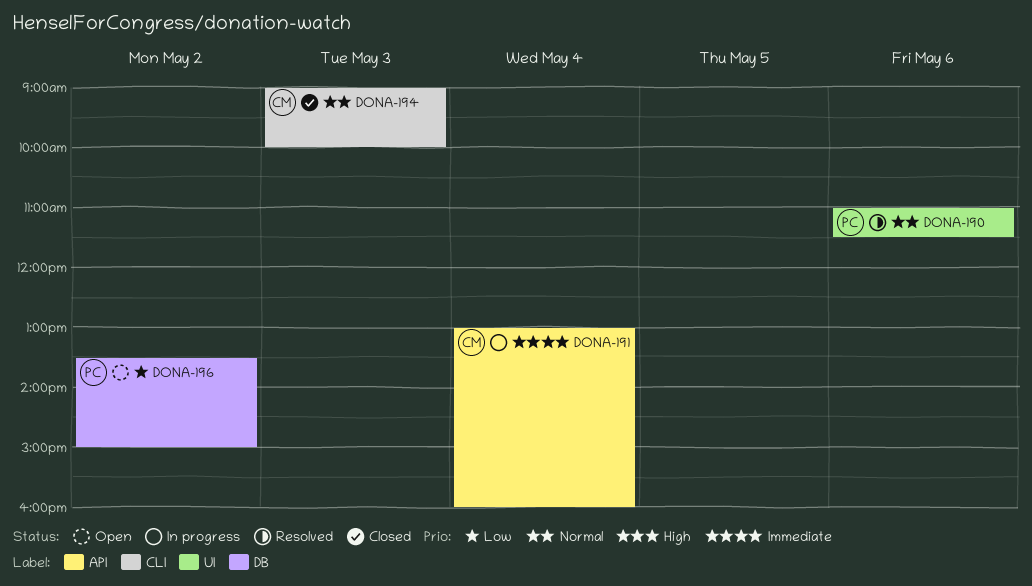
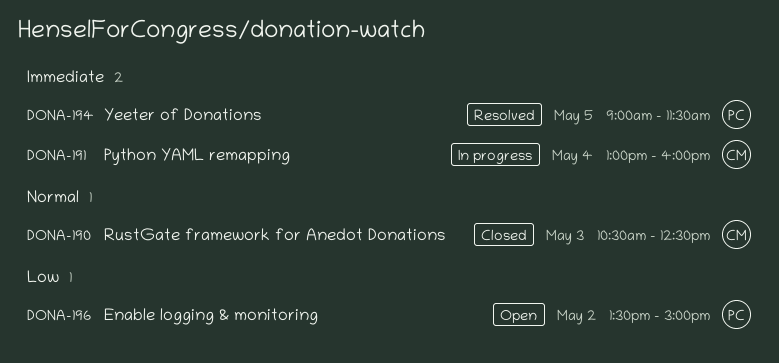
DONA-190, status: Resolved -> Closed
DONA-190, owner: PC -> CM
DONA-190, day: May 6 -> May 3
DONA-190, begins: 11:00 -> 10:30
DONA-190, ends: 11:30 -> 12:30
DONA-194, status: Closed -> Resolved
DONA-194, owner: CM -> PC
DONA-194, priority: Normal -> Immediate
DONA-194, day: May 3 -> May 5
DONA-194, ends: 10:00 -> 11:30

